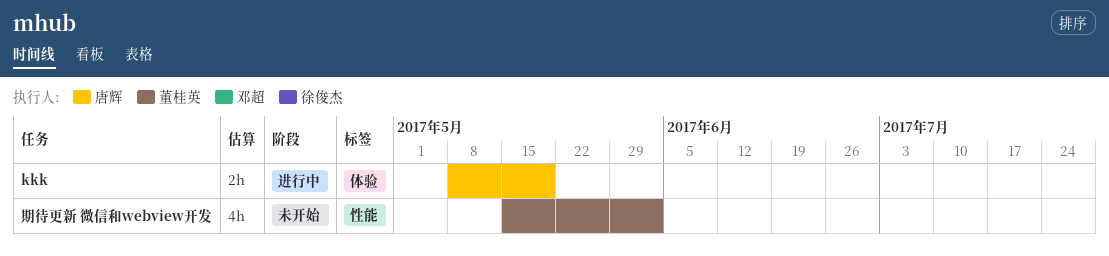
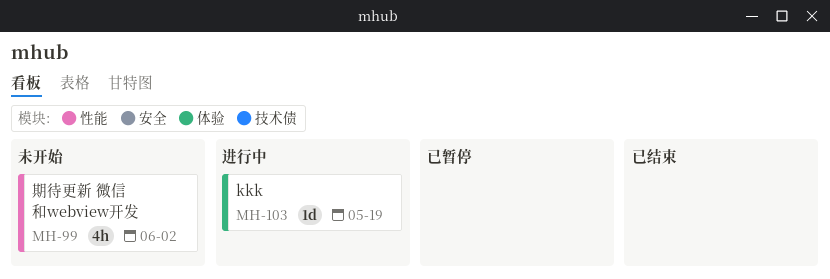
kkk, estimate: 2h -> 1d

